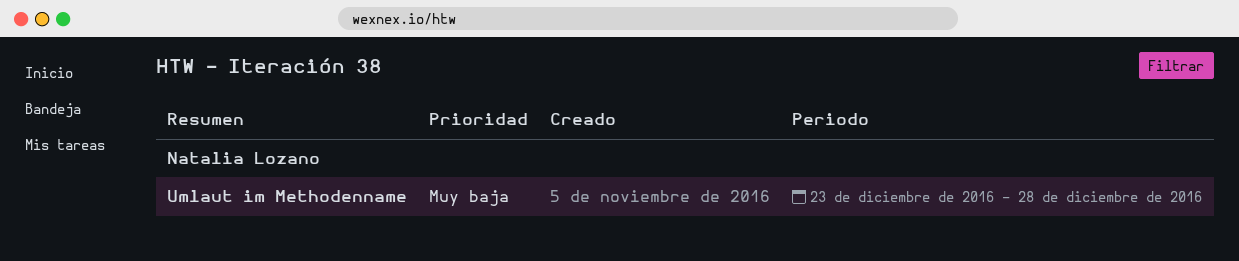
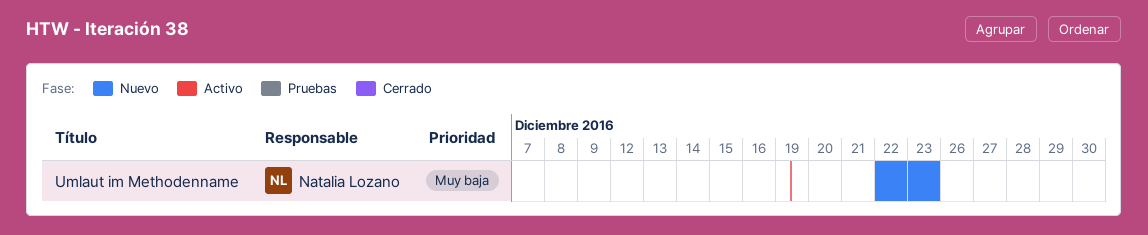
Umlaut im Methodenname, start: Dec 23 -> Dec 22
Umlaut im Methodenname, due: Dec 28 -> Dec 23

